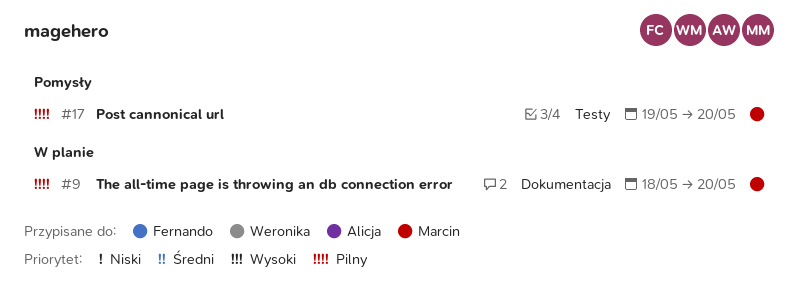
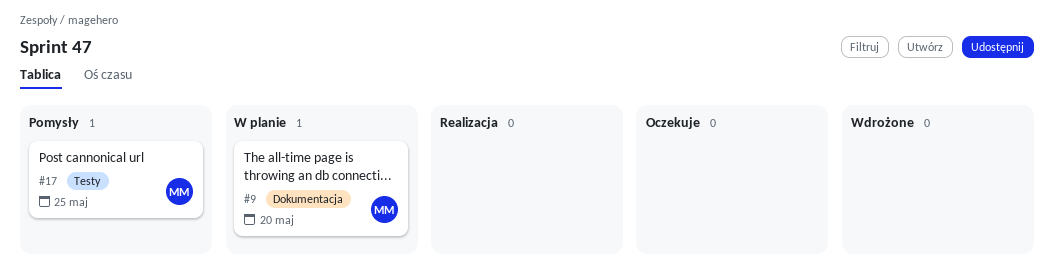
#17, due: May 20 -> May 25

